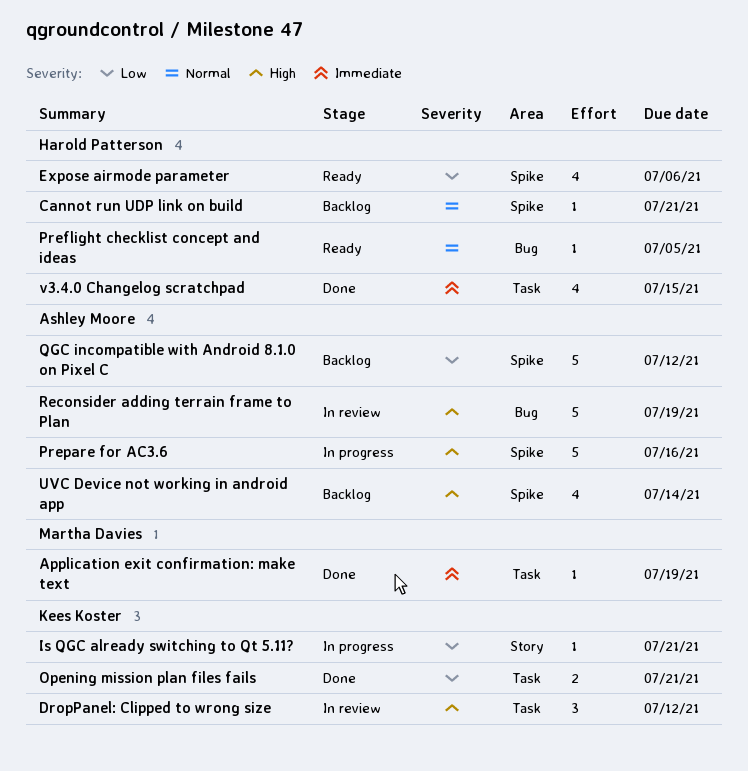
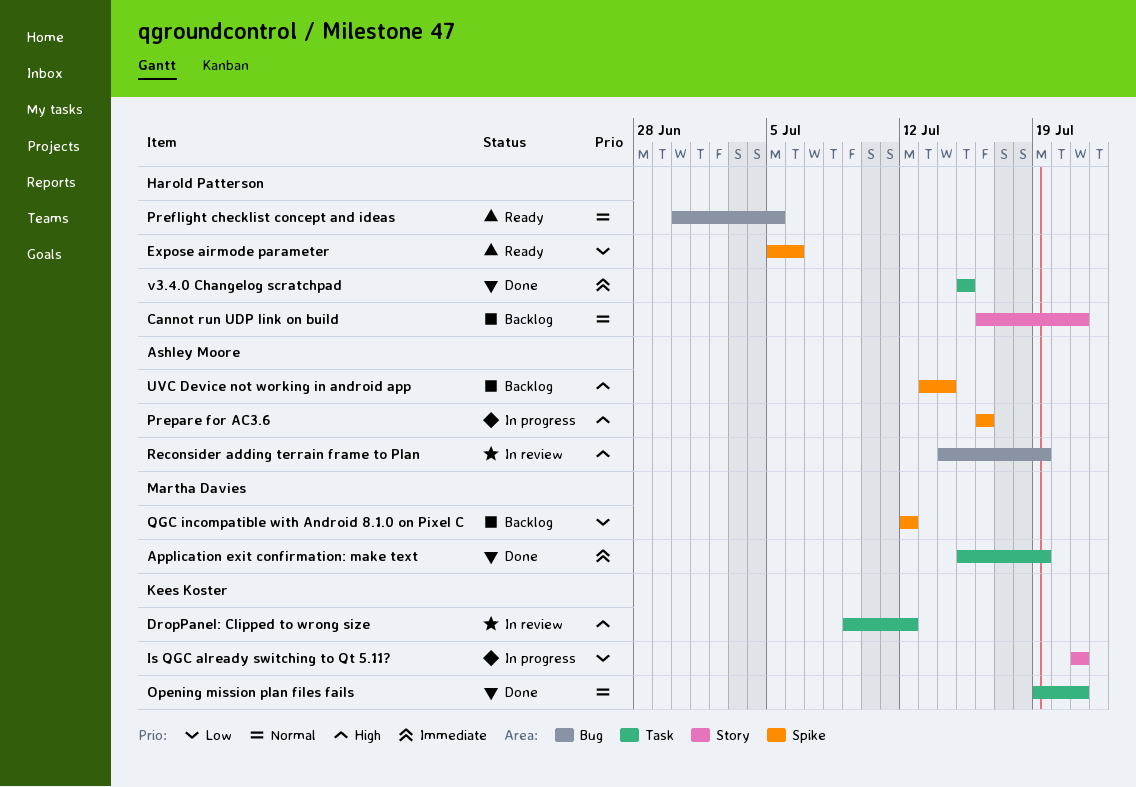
Cannot run UDP link on build, label: Spike -> Story
Opening mission plan files fails, priority: Low -> Normal
QGC incompatible with Android 8.1.0 on Pixel C, owner: Ashley Moore -> Martha Davies

